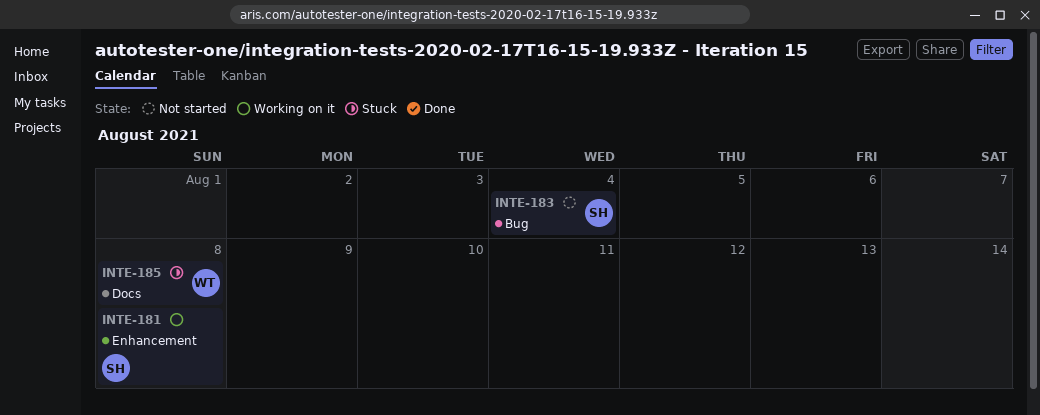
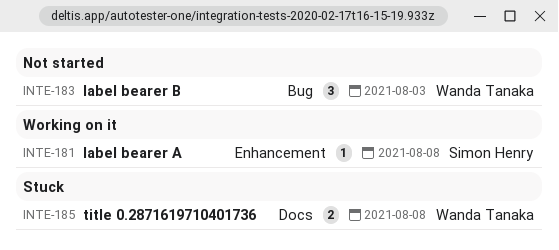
INTE-183, owner: Simon Henry -> Wanda Tanaka
INTE-183, due: Aug 4 -> Aug 3

